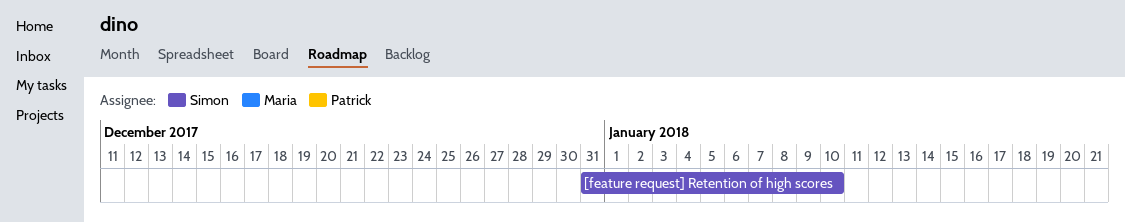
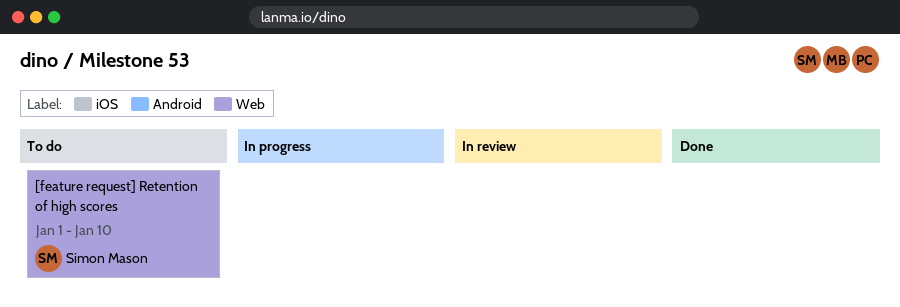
[feature request] Retention of high scores, start: Dec 31 -> Jan 1

